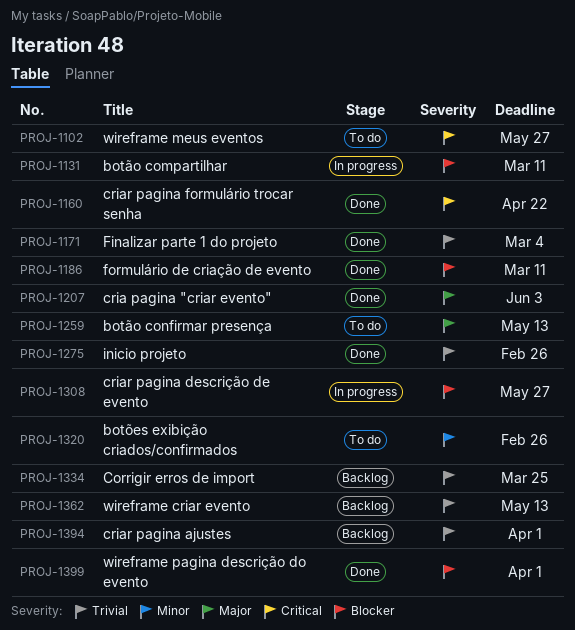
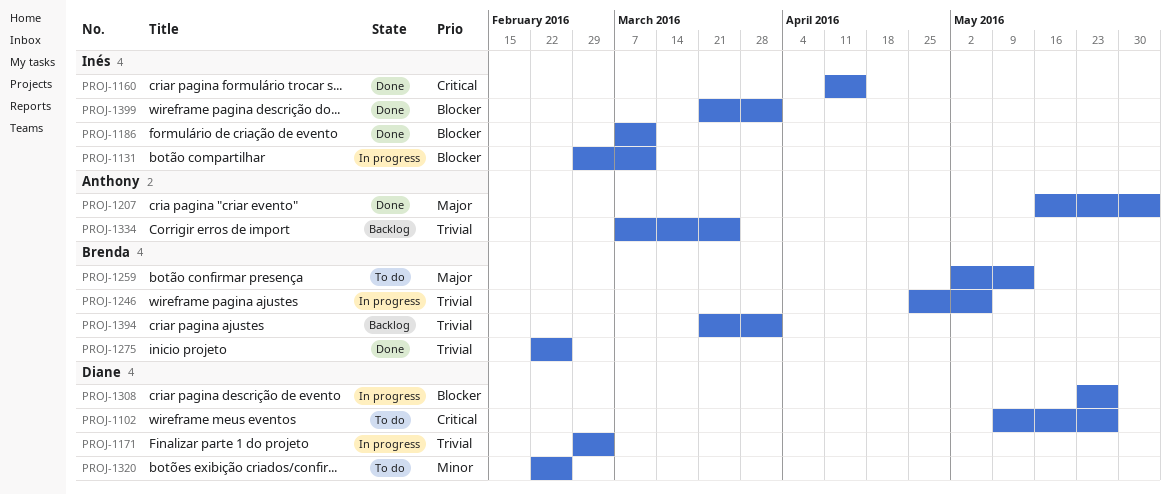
PROJ-1160, due: Apr 22 -> Apr 15
PROJ-1171, status: Done -> In progress
PROJ-1246: none -> present
PROJ-1362: present -> none

